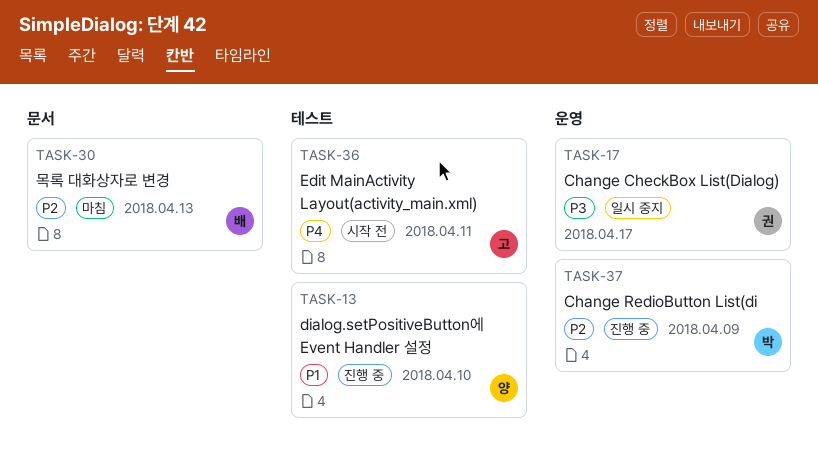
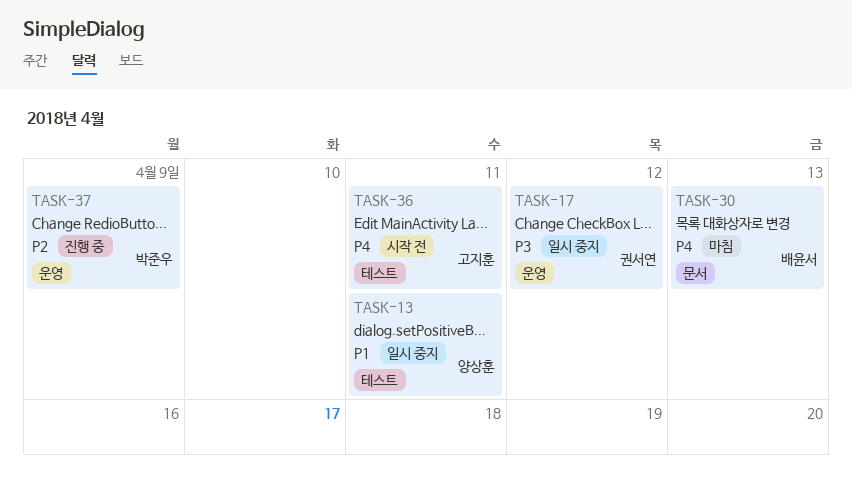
TASK-13, status: 진행 중 -> 일시 중지
TASK-13, due: Apr 10 -> Apr 11
TASK-17, due: Apr 17 -> Apr 12
TASK-30, priority: P2 -> P4

